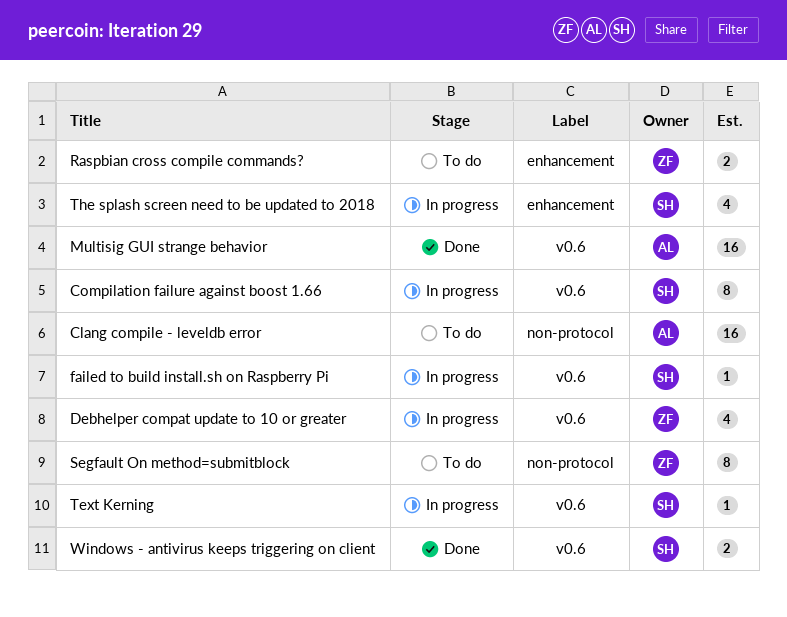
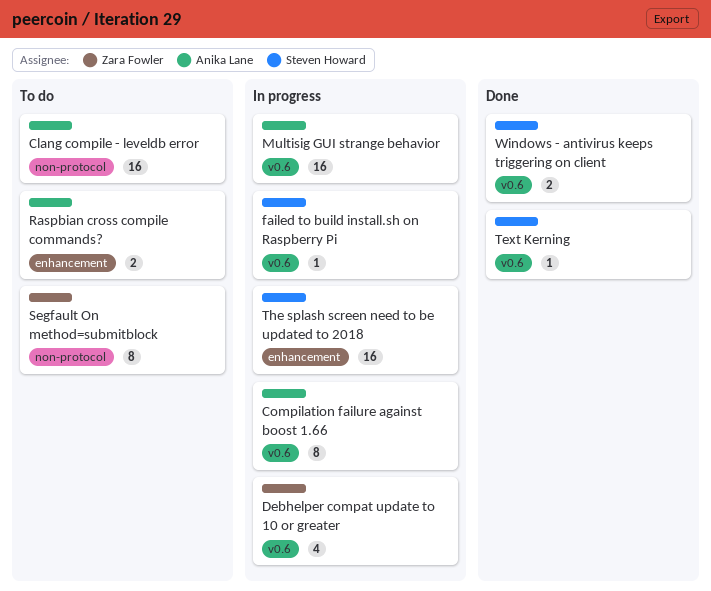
Compilation failure against boost 1.66, owner: Steven Howard -> Anika Lane
Multisig GUI strange behavior, status: Done -> In progress
Raspbian cross compile commands?, owner: Zara Fowler -> Anika Lane
Text Kerning, status: In progress -> Done
The splash screen need to be updated to 2018, estimate: 4 -> 16

